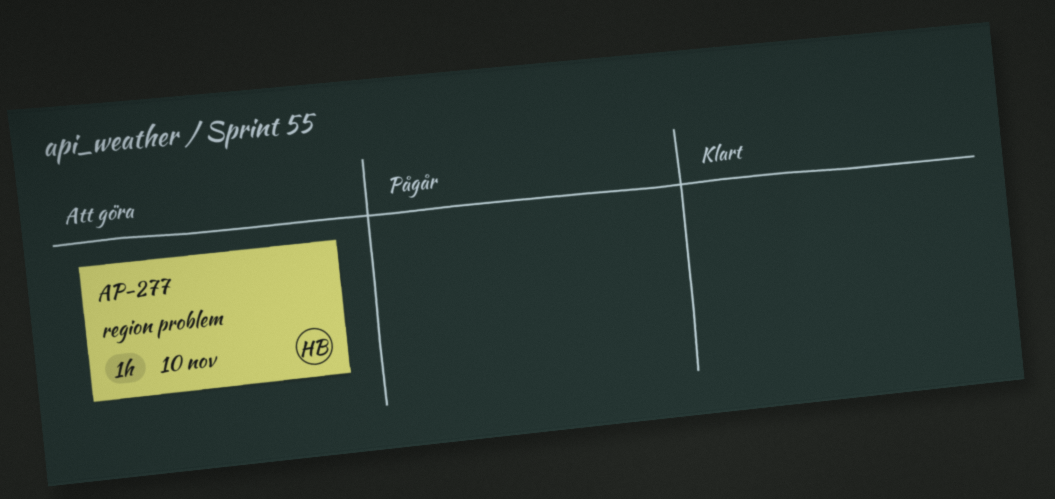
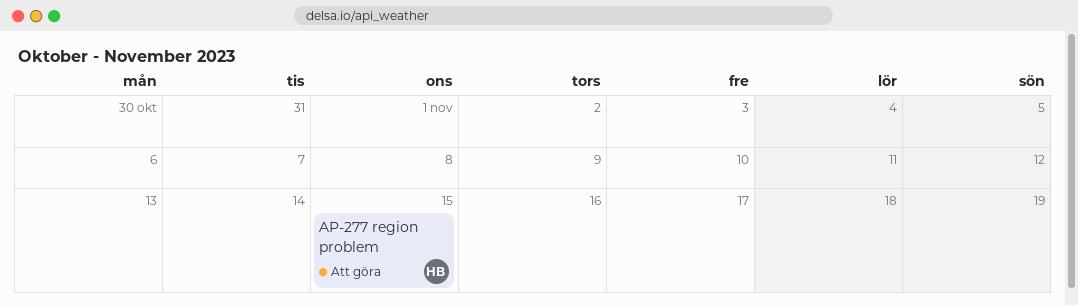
AP-277, due: Nov 10 -> Nov 15

